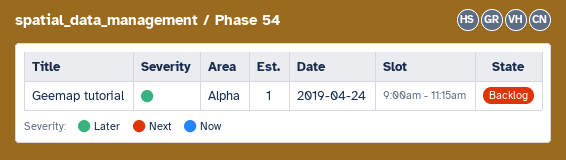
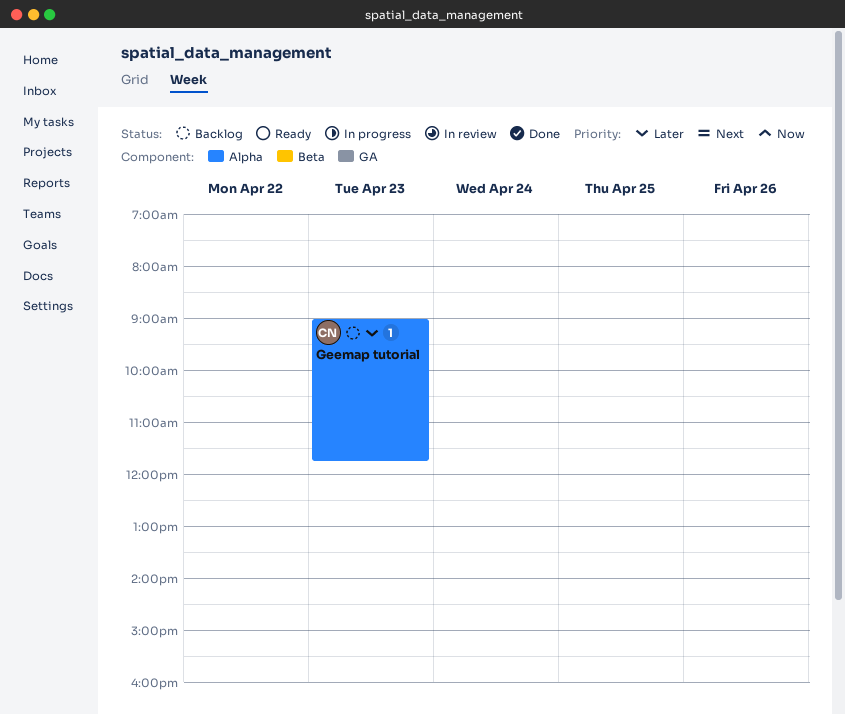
Geemap tutorial, day: Apr 24 -> Apr 23
Geemap tutorial, ends: 11:15 -> 11:45

